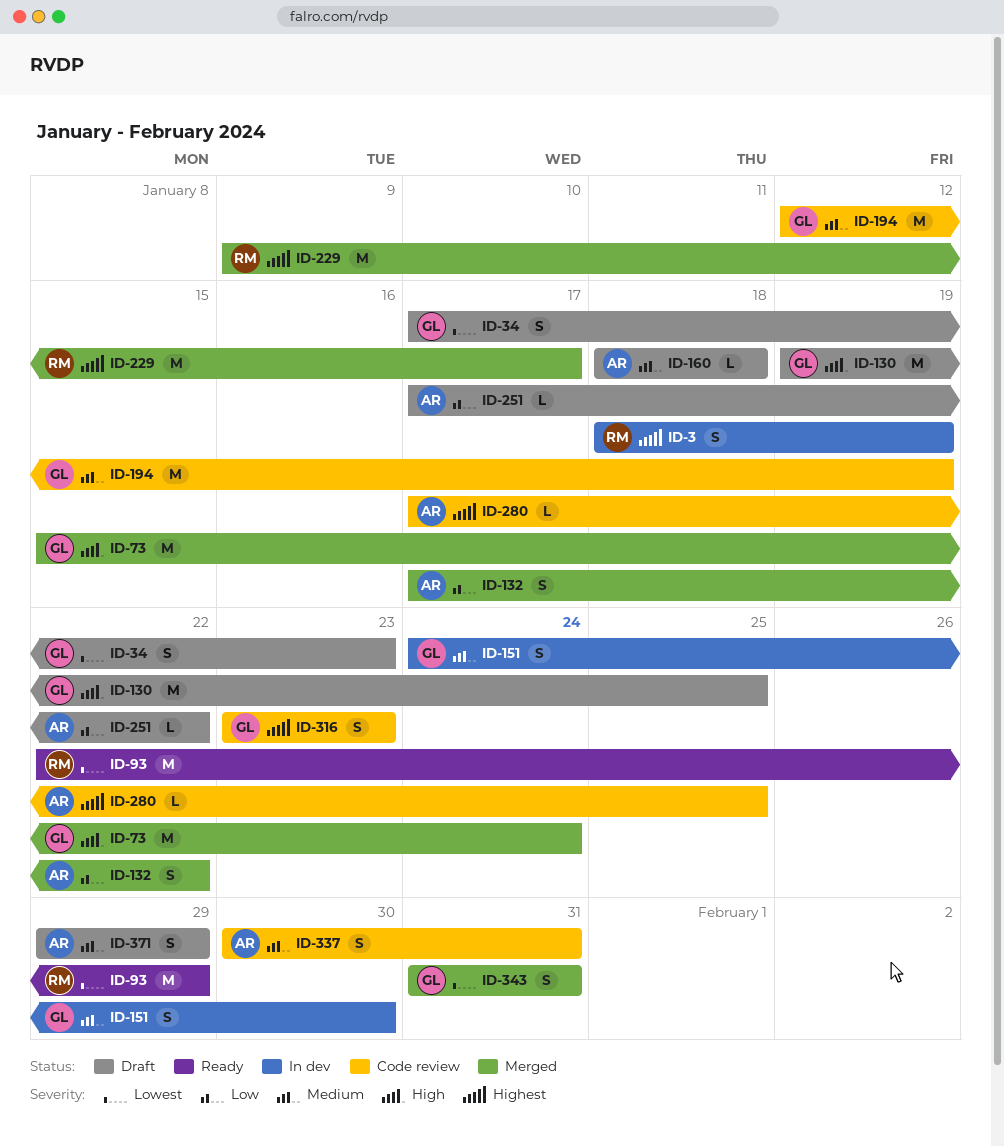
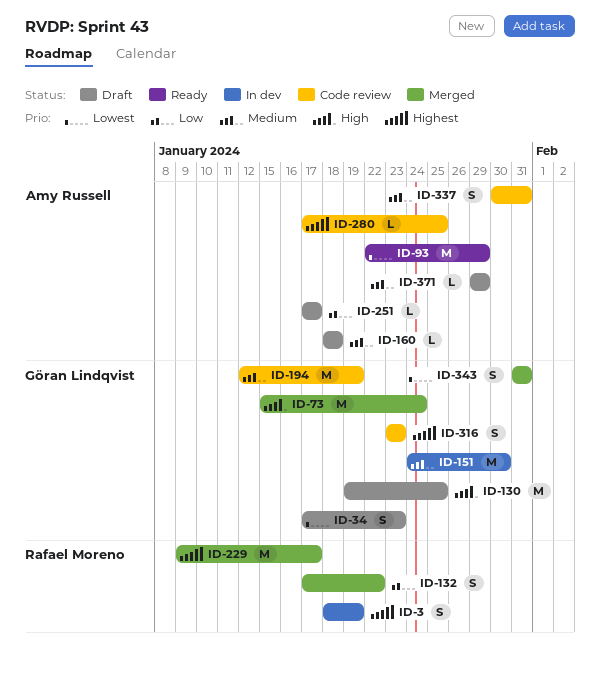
ID-93, owner: Rafael Moreno -> Amy Russell
ID-132, owner: Amy Russell -> Rafael Moreno
ID-151, estimate: S -> M
ID-251, due: Jan 22 -> Jan 17
ID-371, estimate: S -> L

